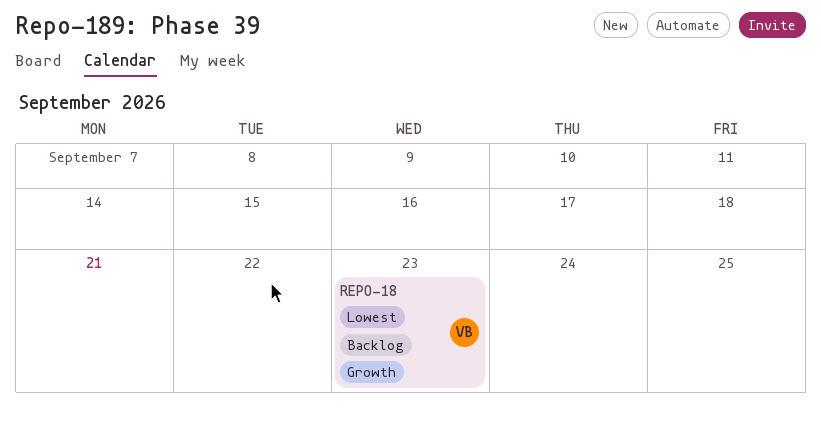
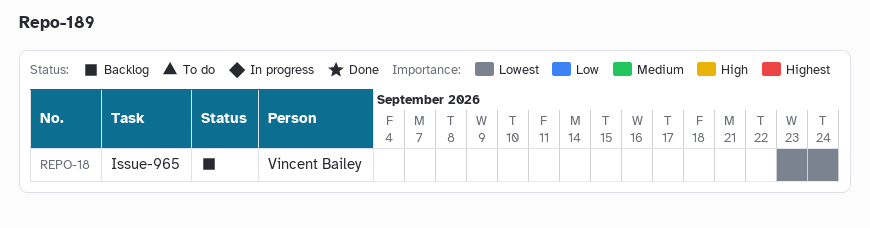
REPO-18, due: Sep 23 -> Sep 24

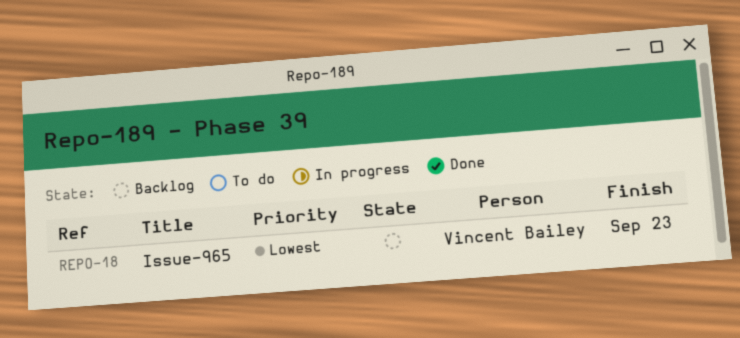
REPO-18, due: Sep 24 -> Sep 23

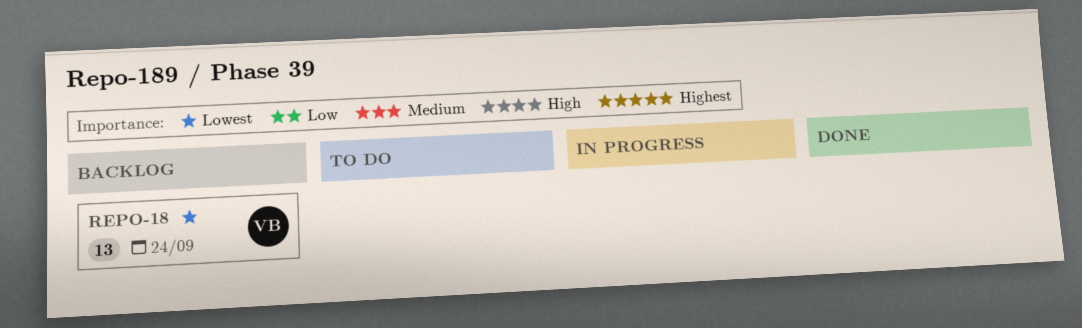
REPO-18, due: Sep 23 -> Sep 24

